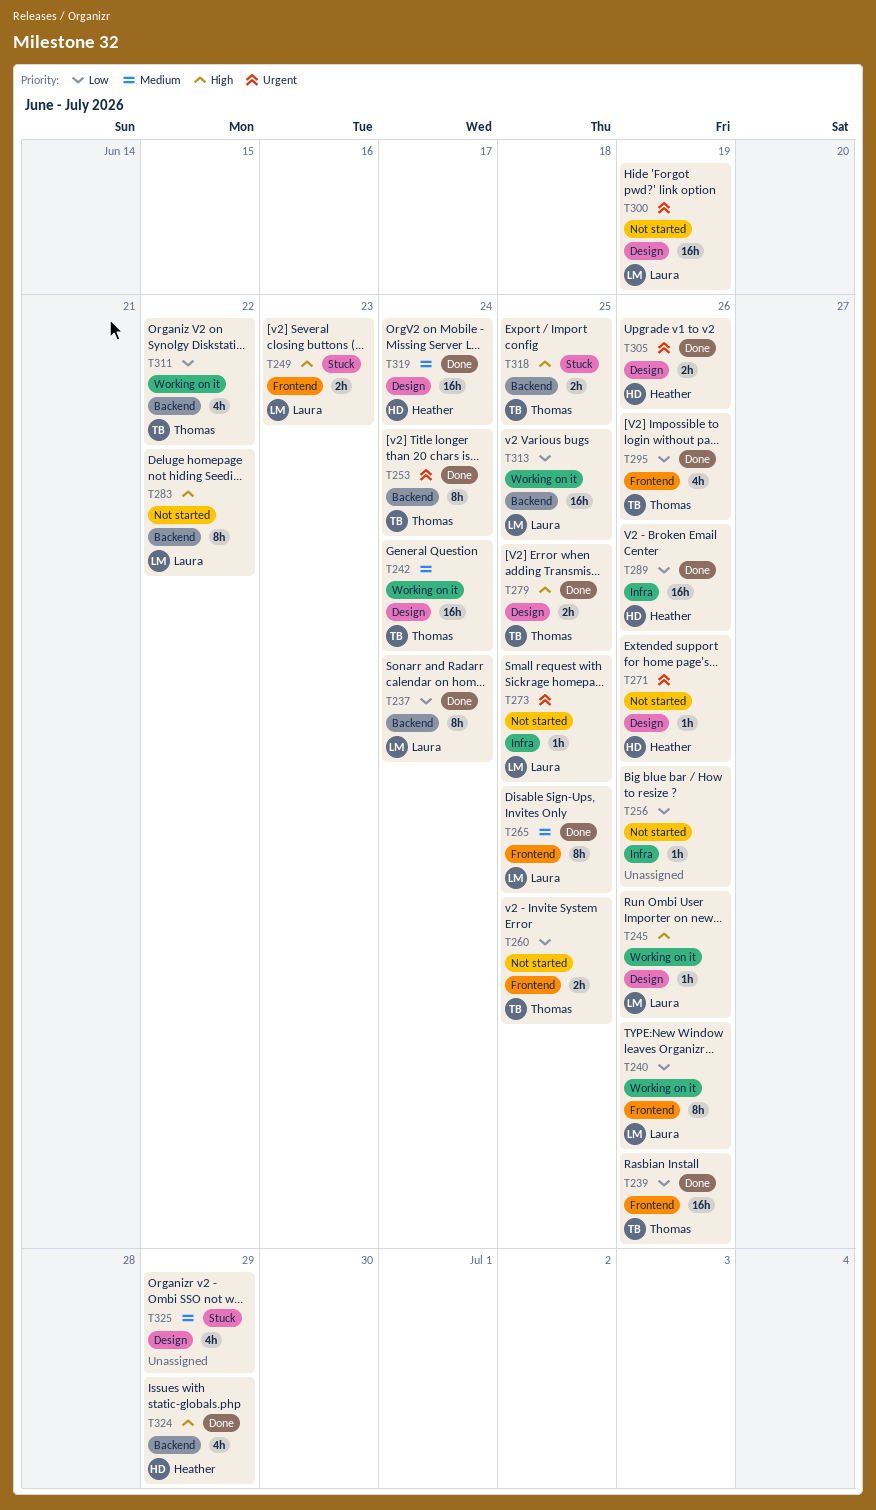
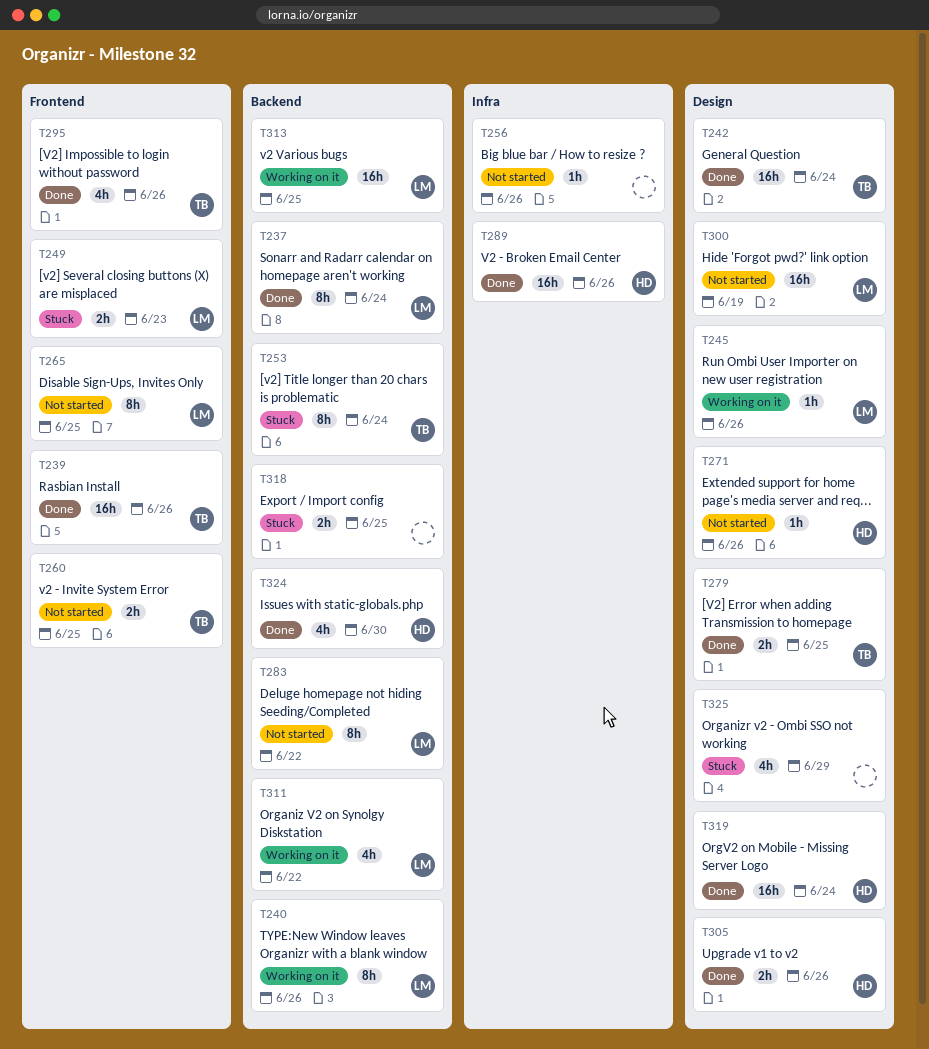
T240, label: Frontend -> Backend
T242, status: Working on it -> Done
T253, status: Done -> Stuck
T265, status: Done -> Not started
T273: present -> none
T311, owner: Thomas -> Laura
T318, owner: Thomas -> none
T324, due: Jun 29 -> Jun 30

